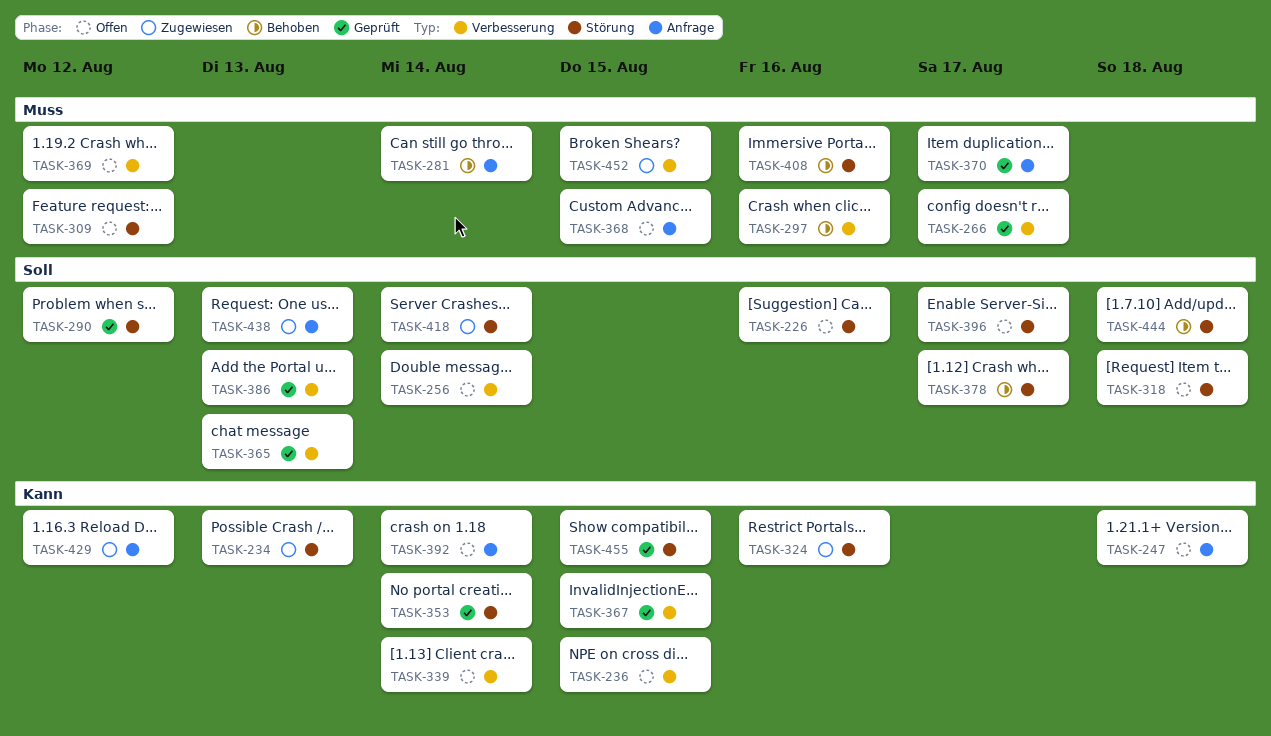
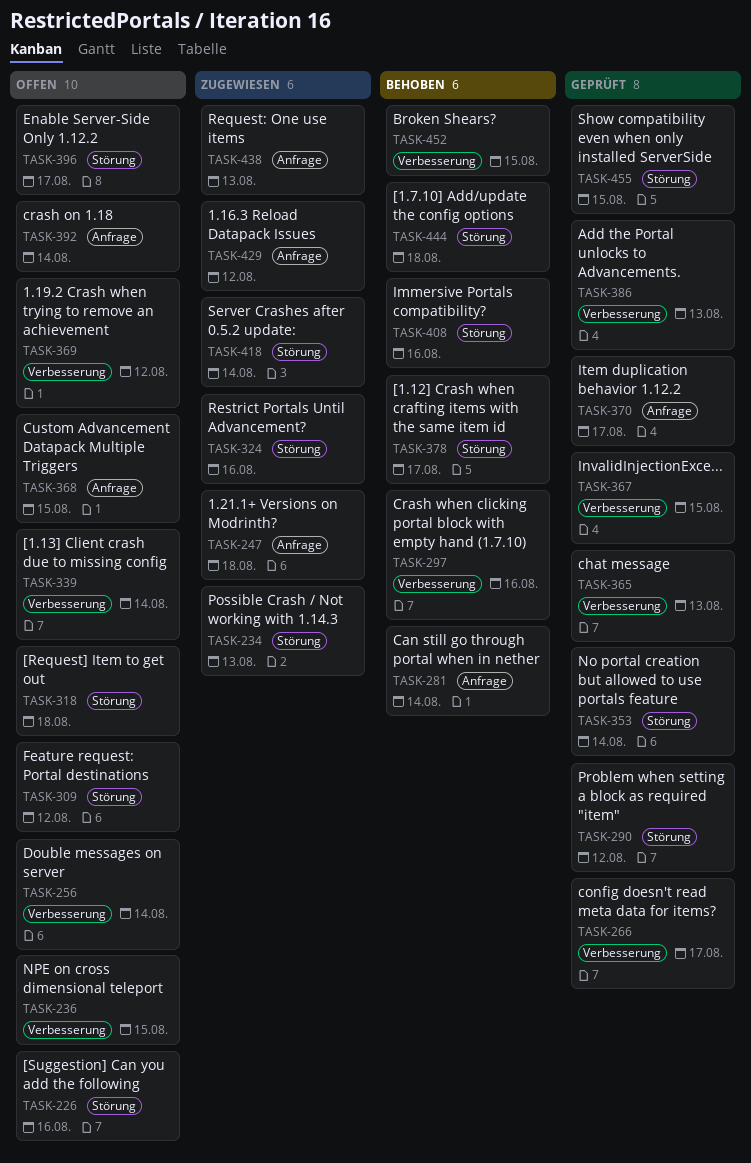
TASK-247, status: Offen -> Zugewiesen
TASK-452, status: Zugewiesen -> Behoben

